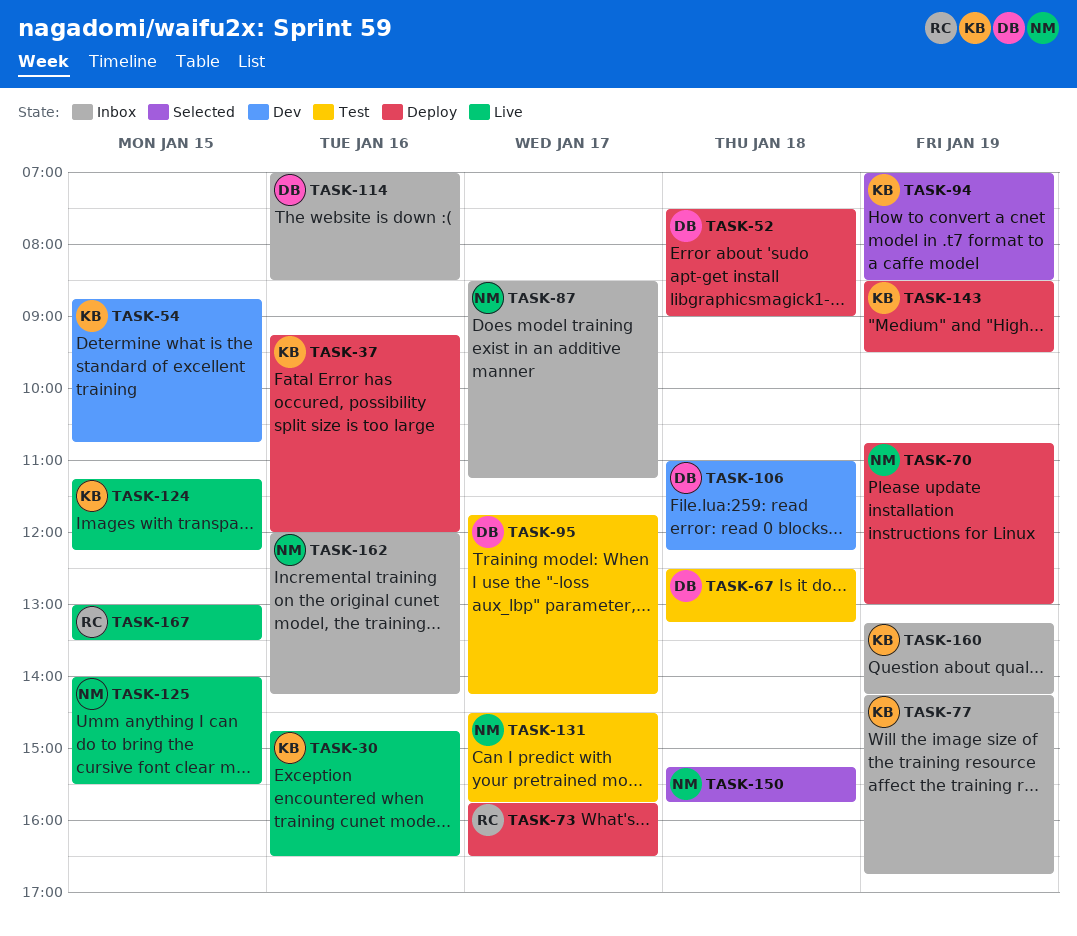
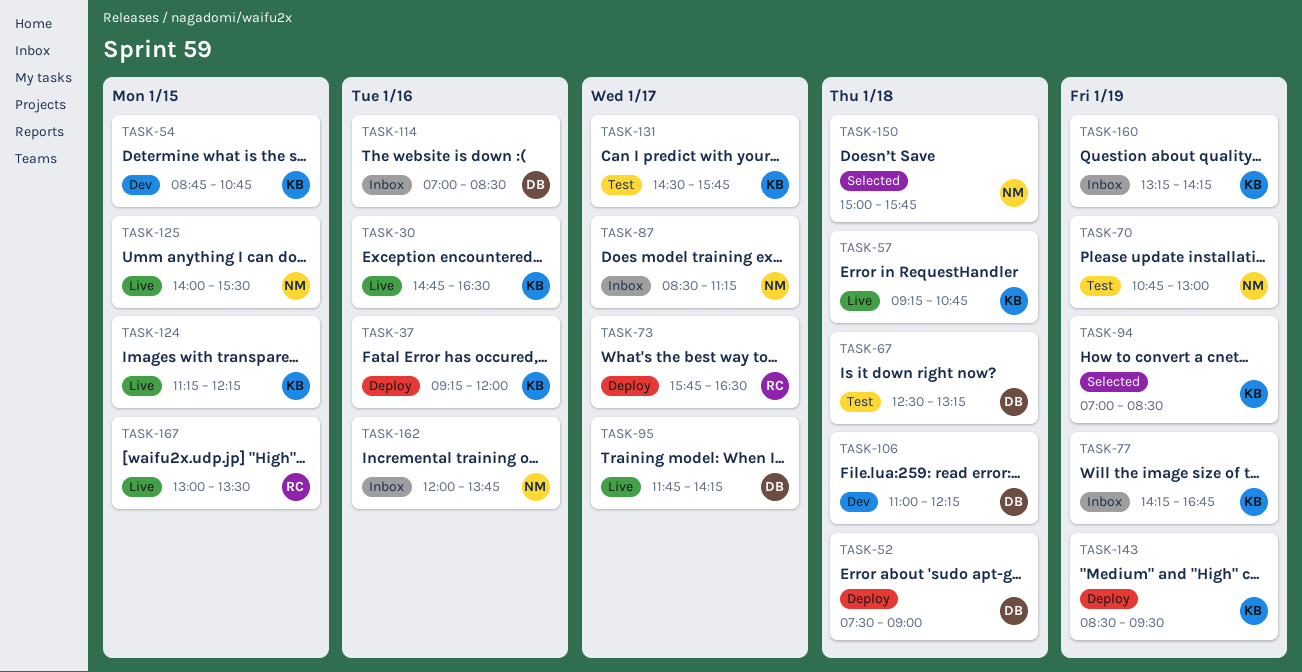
TASK-57: none -> present
TASK-70, status: Deploy -> Test
TASK-95, status: Test -> Live
TASK-131, owner: NM -> KB
TASK-150, begins: 15:15 -> 15:00
TASK-162, ends: 14:15 -> 13:45

